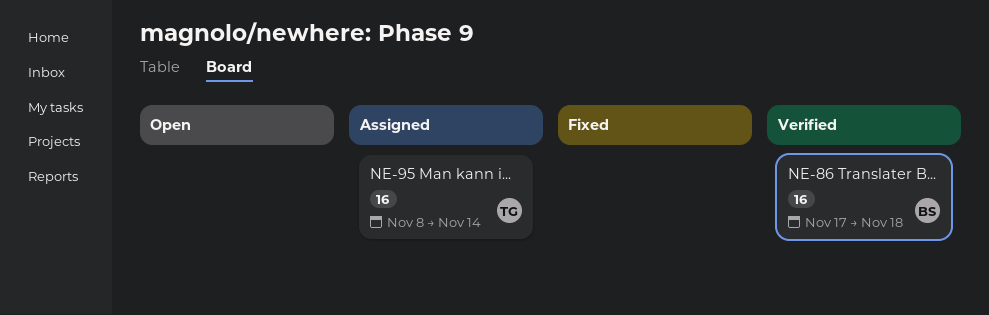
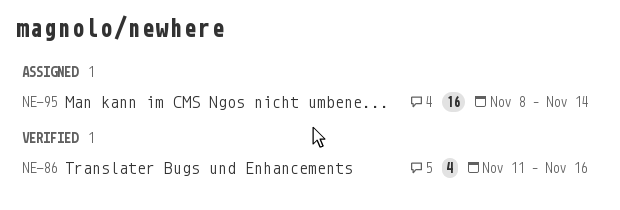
NE-86, estimate: 16 -> 4
NE-86, start: Nov 17 -> Nov 11
NE-86, due: Nov 18 -> Nov 16

